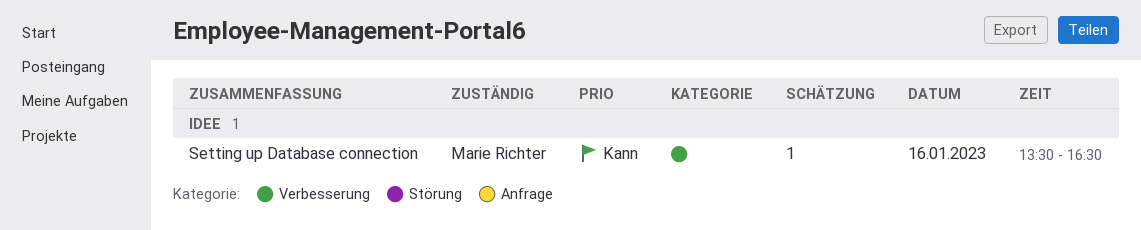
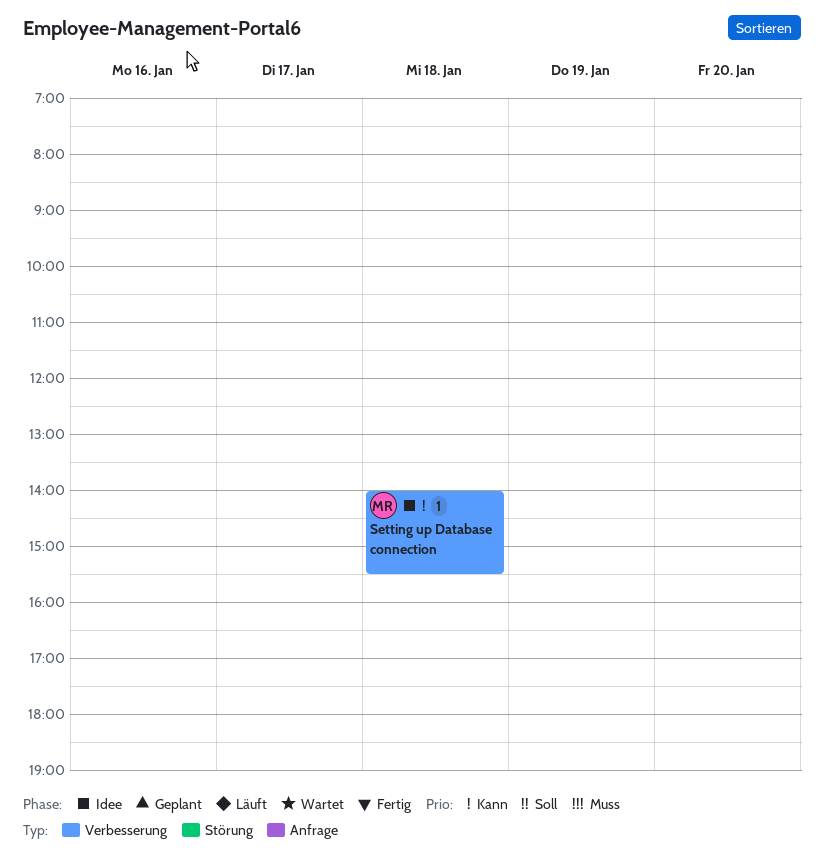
Setting up Database connection, day: Jan 16 -> Jan 18
Setting up Database connection, begins: 13:30 -> 14:00
Setting up Database connection, ends: 16:30 -> 15:30

